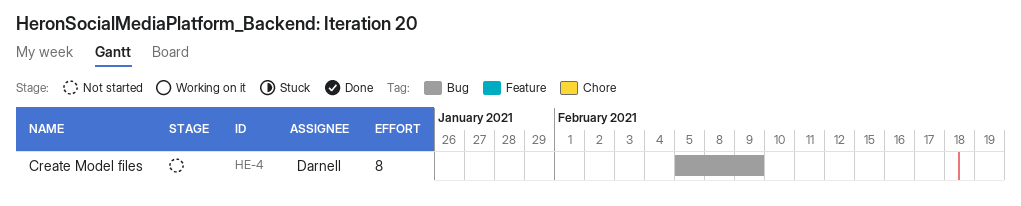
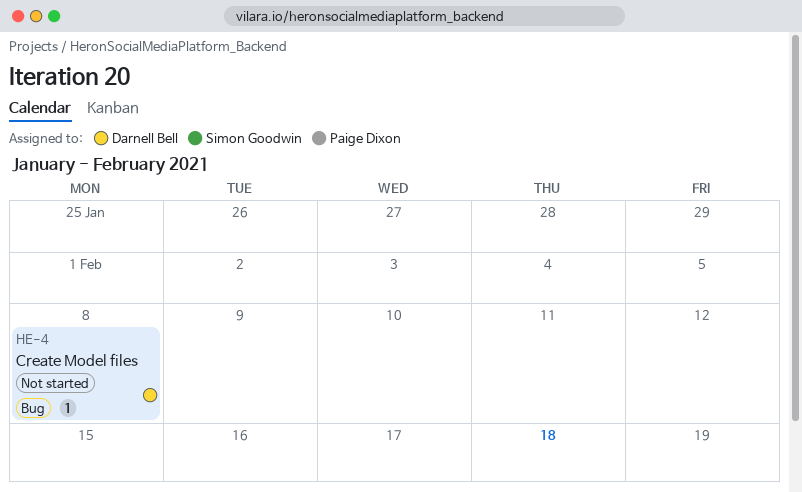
HE-4, estimate: 8 -> 1
HE-4, due: Feb 9 -> Feb 8

